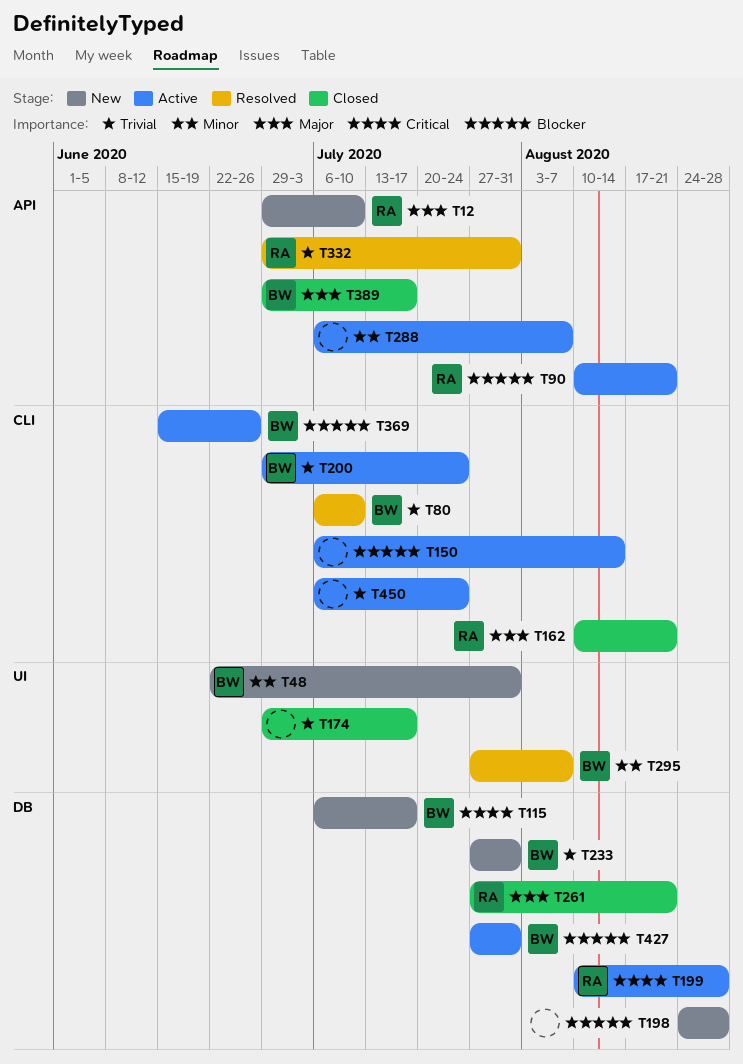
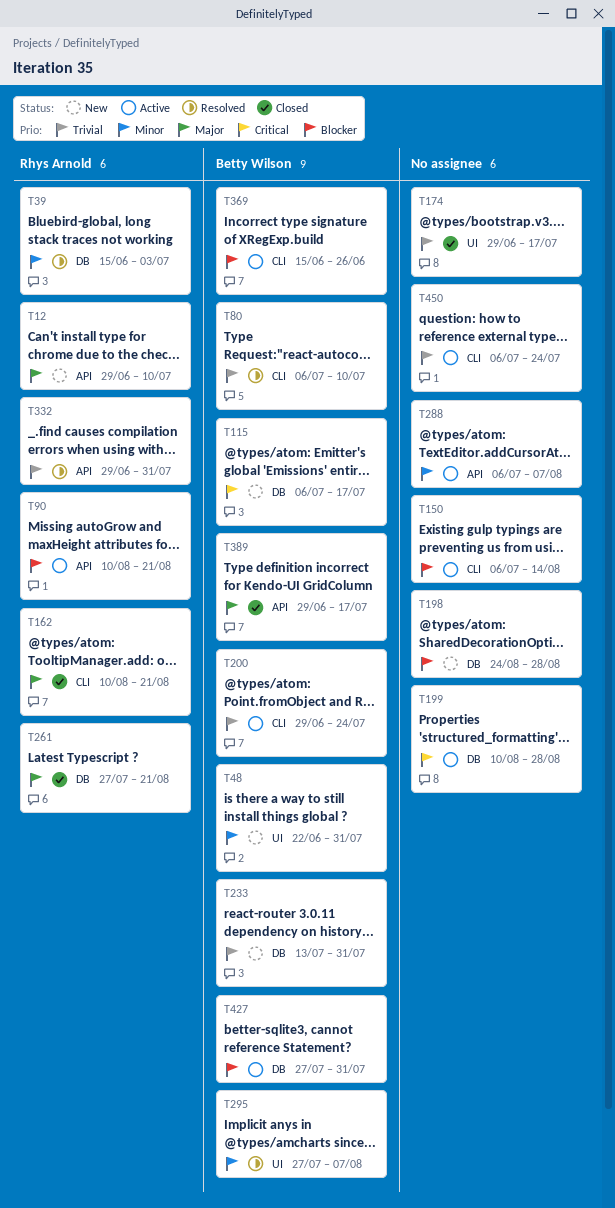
T39: none -> present
T199, owner: Rhys Arnold -> none
T233, start: Jul 27 -> Jul 13

